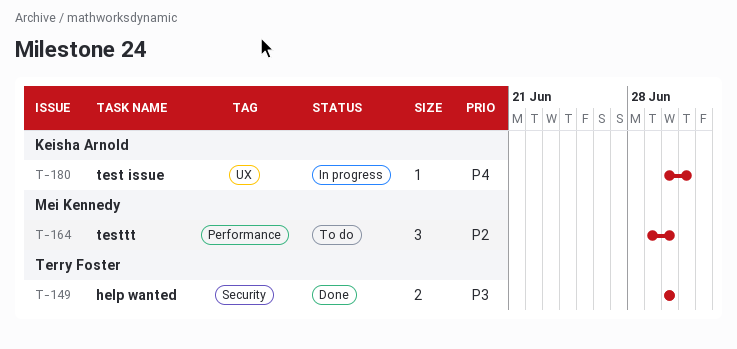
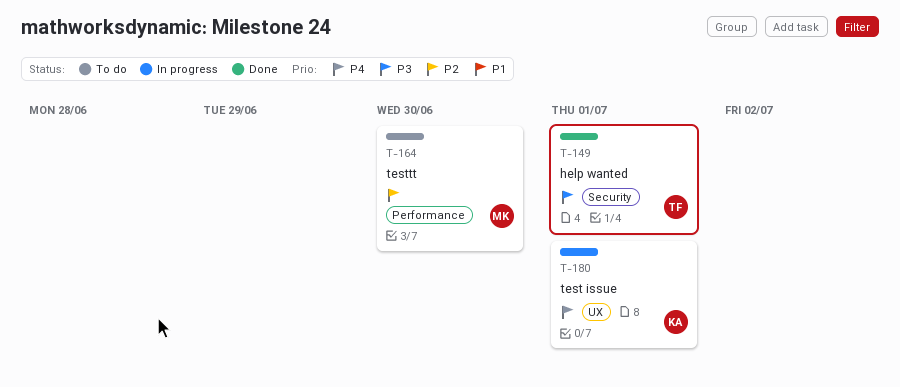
T-149, due: Jun 30 -> Jul 1

